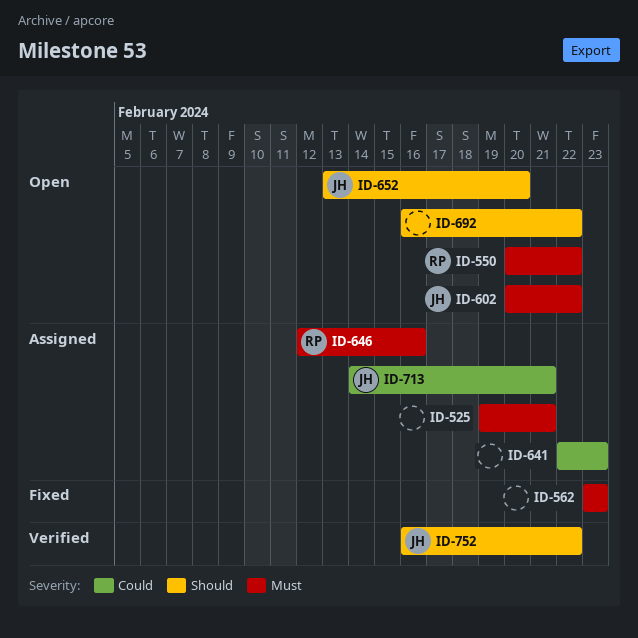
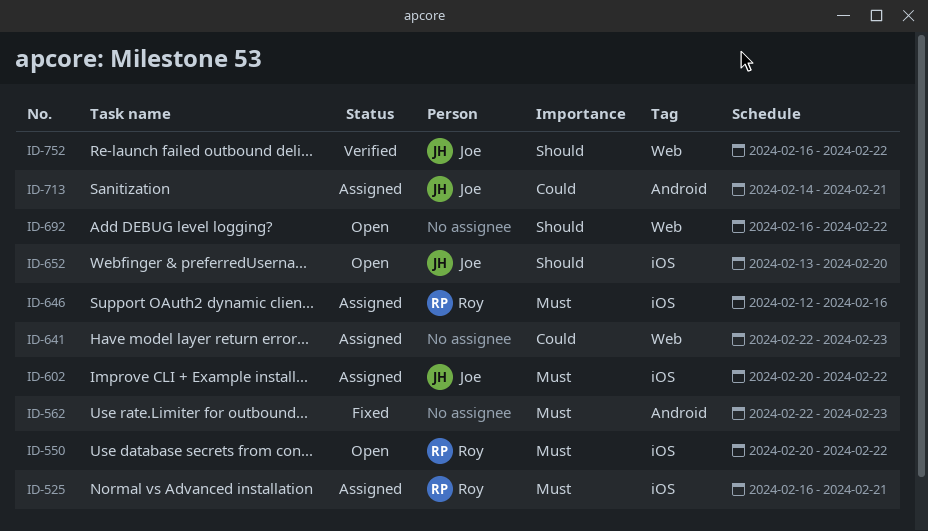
ID-525, owner: none -> Roy
ID-525, start: Feb 19 -> Feb 16
ID-562, start: Feb 23 -> Feb 22
ID-602, status: Open -> Assigned

